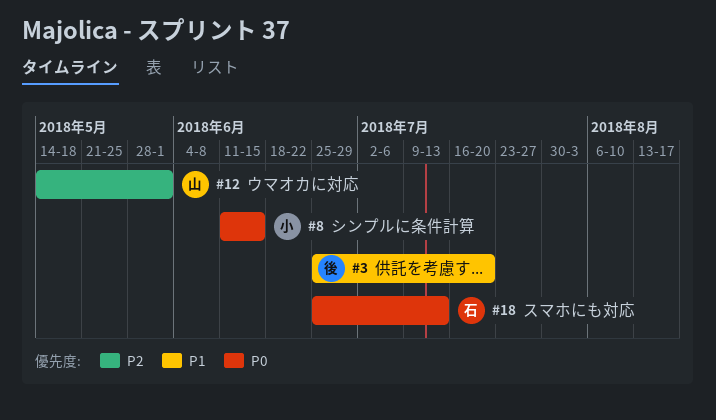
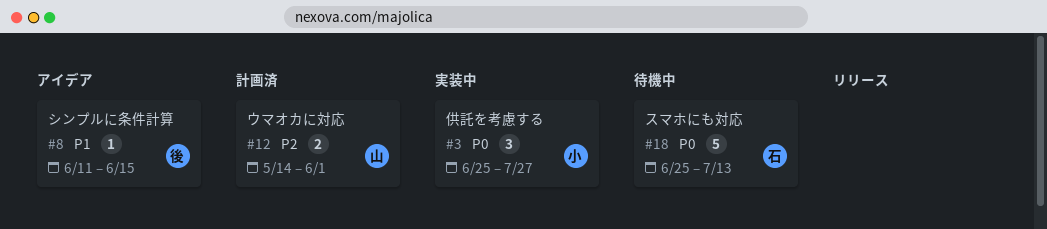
#3, owner: 後 -> 小
#3, priority: P1 -> P0
#3, due: Jul 20 -> Jul 27
#8, owner: 小 -> 後
#8, priority: P0 -> P1

